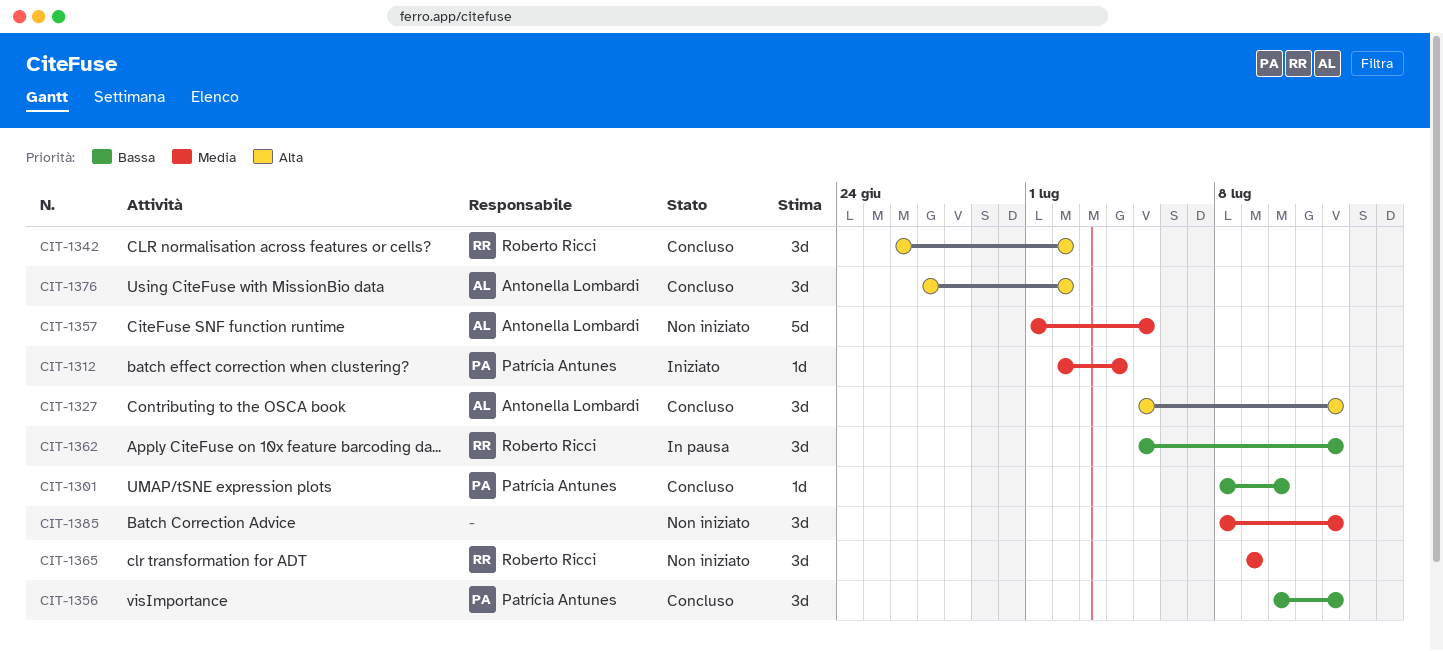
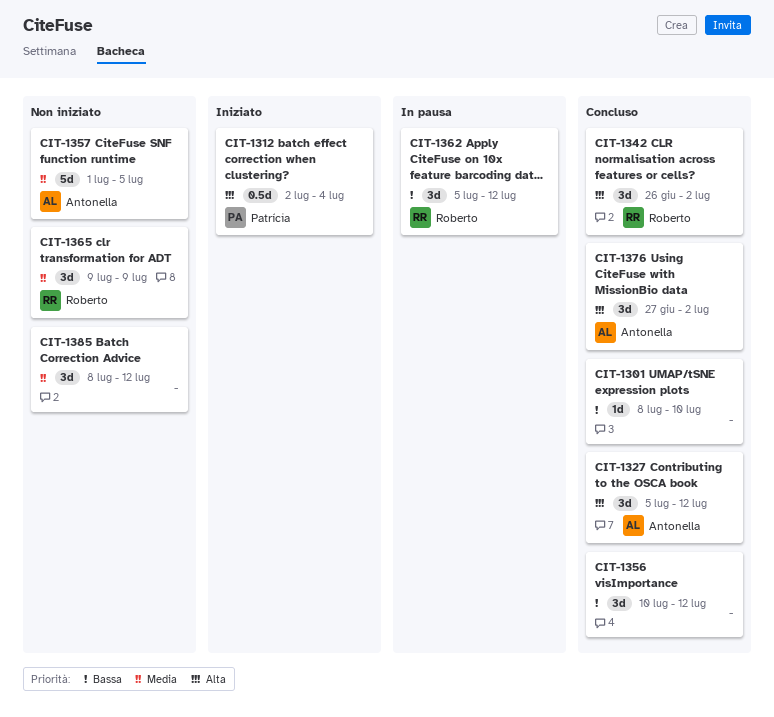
CIT-1301, owner: Patrícia Antunes -> none
CIT-1312, priority: Media -> Alta
CIT-1312, estimate: 1d -> 0.5d
CIT-1356, owner: Patrícia Antunes -> none

